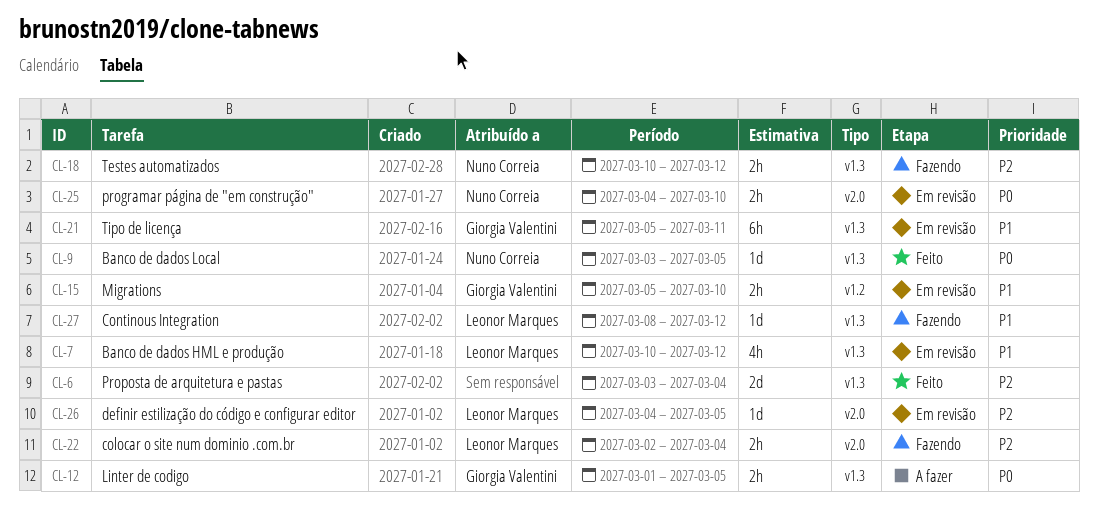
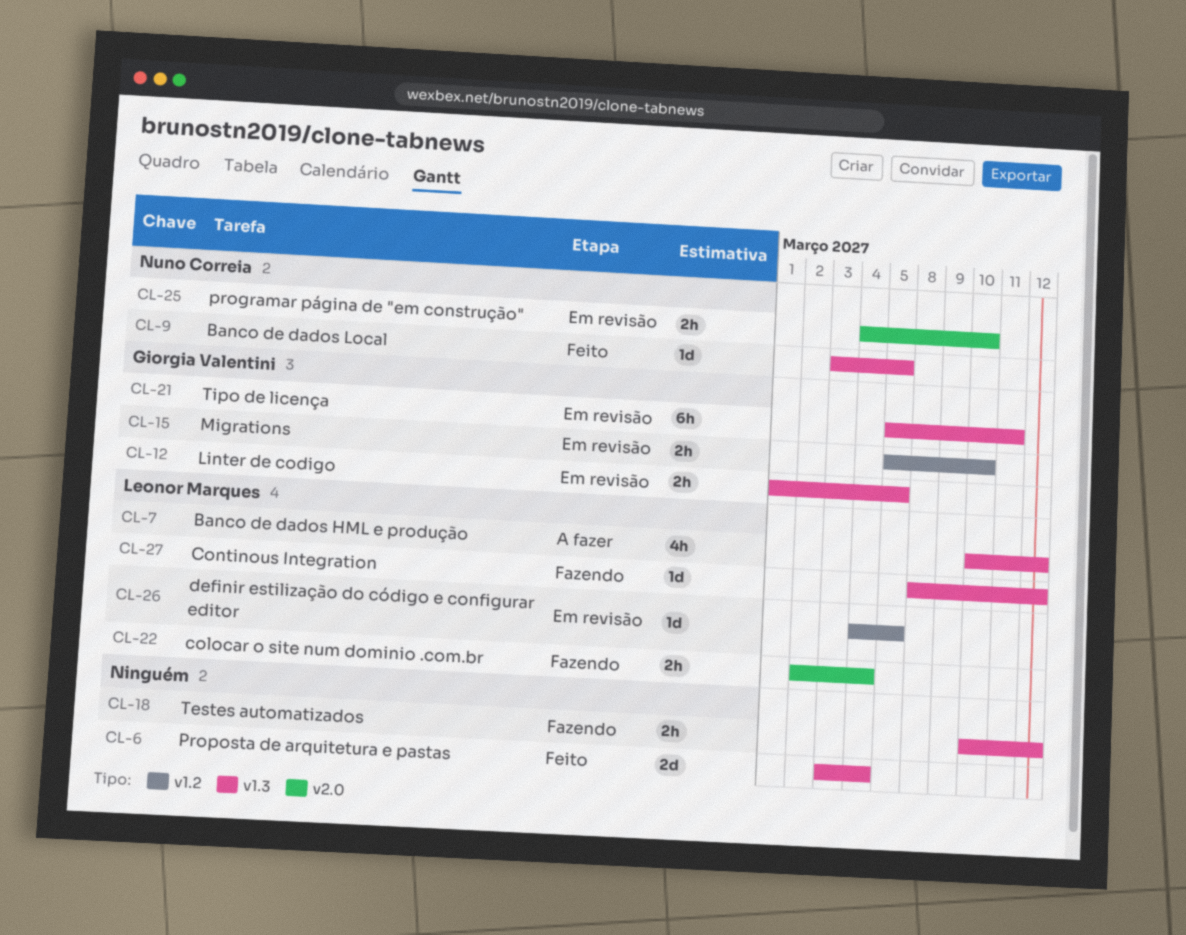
CL-7, status: Em revisão -> A fazer
CL-12, status: A fazer -> Em revisão
CL-18, owner: Nuno Correia -> none
CL-26, label: v2.0 -> v1.2

